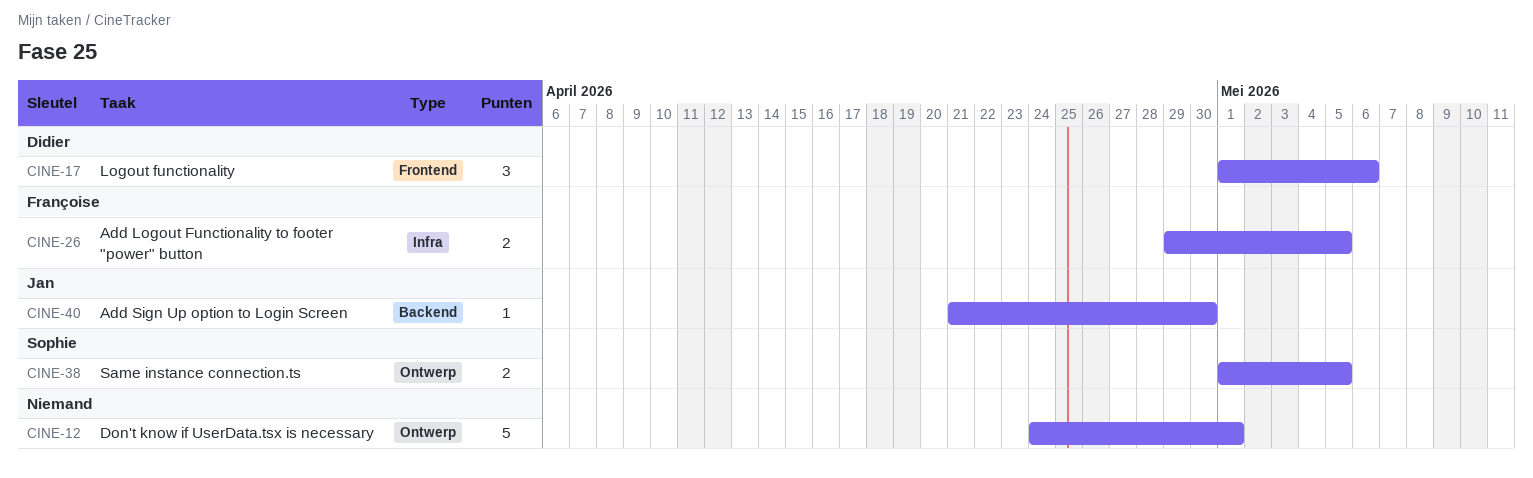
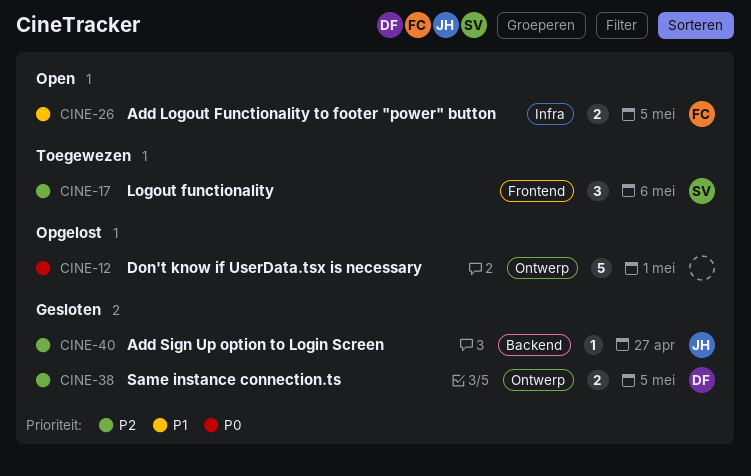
CINE-17, owner: Didier -> Sophie
CINE-38, owner: Sophie -> Didier
CINE-40, due: Apr 30 -> Apr 27

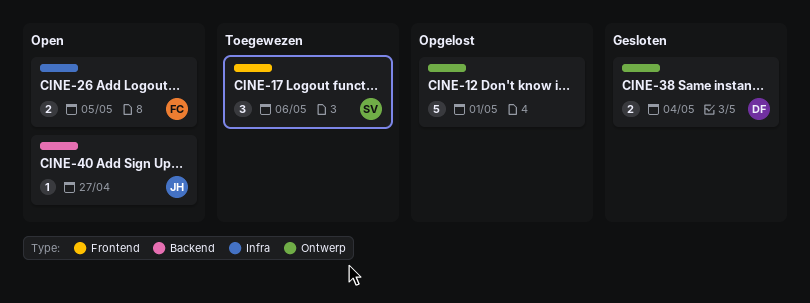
CINE-38, due: May 5 -> May 4
CINE-40, status: Gesloten -> Open

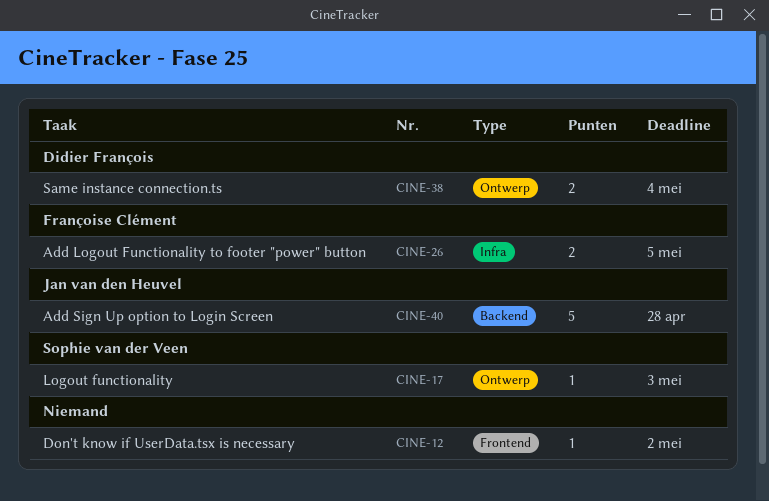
CINE-12, label: Ontwerp -> Frontend
CINE-12, estimate: 5 -> 1
CINE-12, due: May 1 -> May 2
CINE-17, label: Frontend -> Ontwerp
CINE-17, estimate: 3 -> 1
CINE-17, due: May 6 -> May 3
CINE-40, estimate: 1 -> 5
CINE-40, due: Apr 27 -> Apr 28

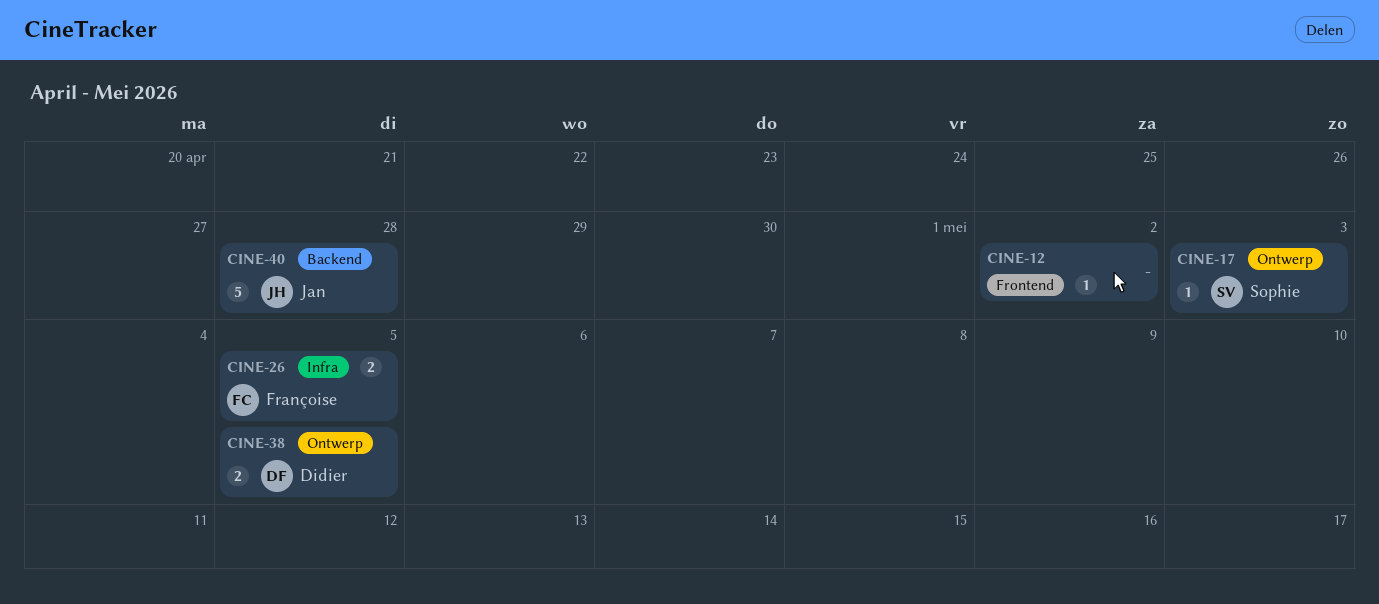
CINE-38, due: May 4 -> May 5

